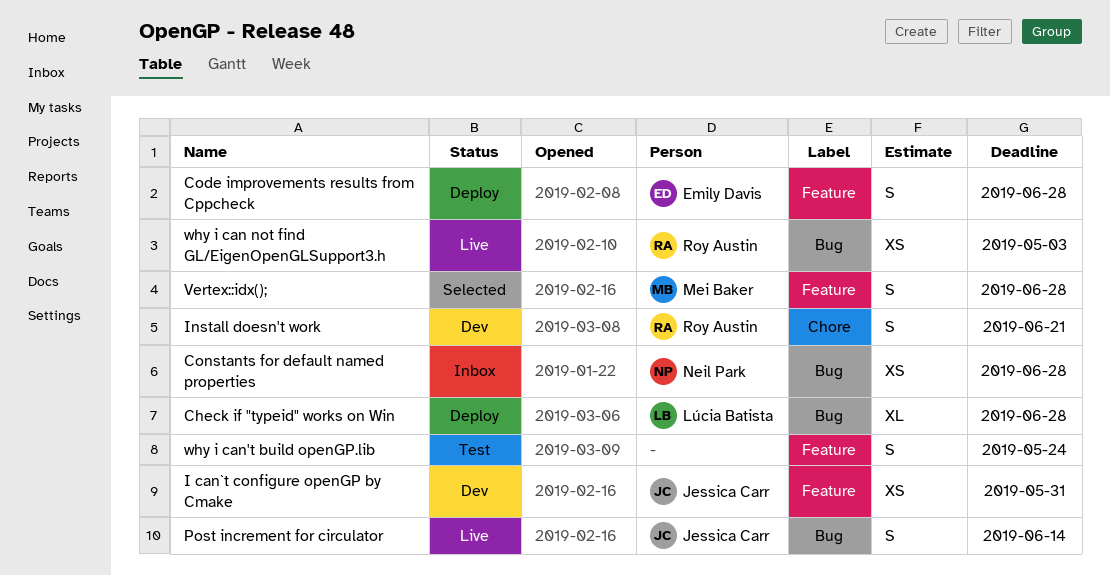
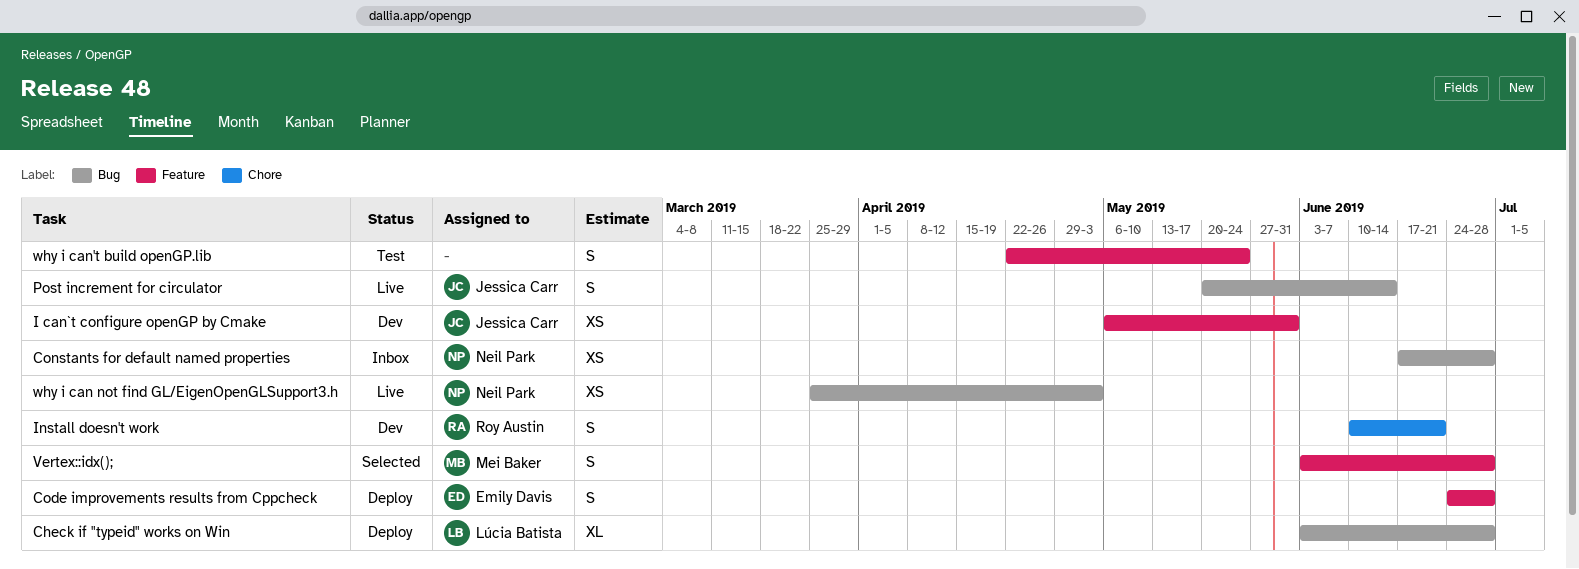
why i can not find GL/EigenOpenGLSupport3.h, owner: Roy Austin -> Neil Park

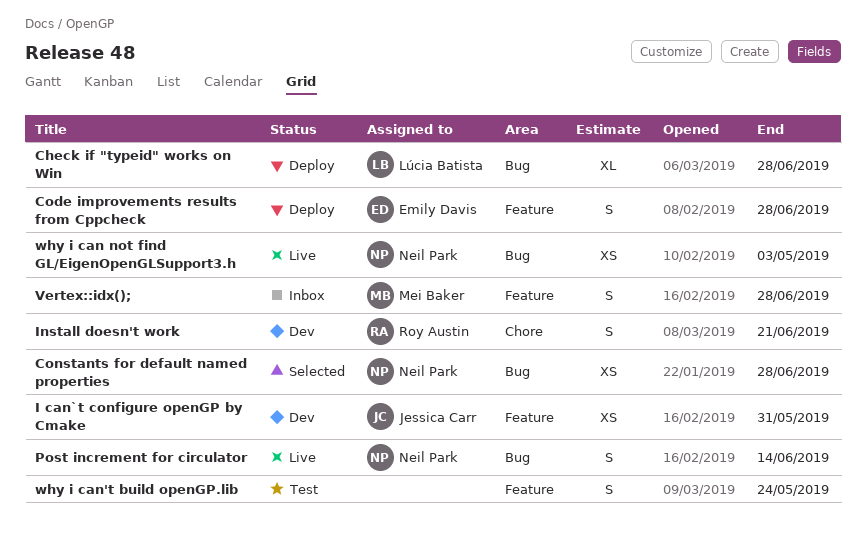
Constants for default named properties, status: Inbox -> Selected
Post increment for circulator, owner: Jessica Carr -> Neil Park
Vertex::idx();, status: Selected -> Inbox

